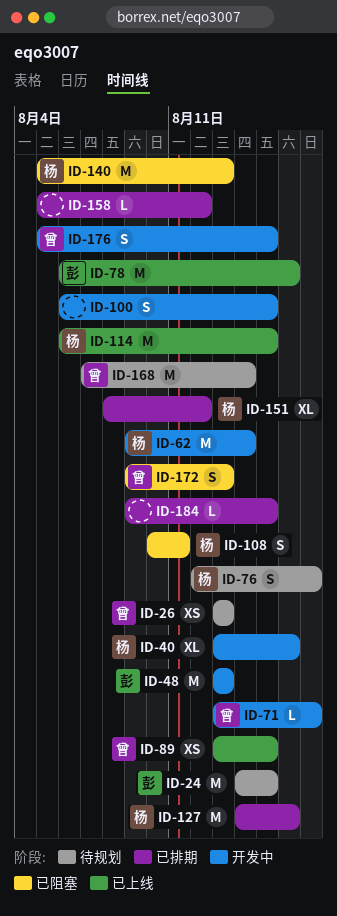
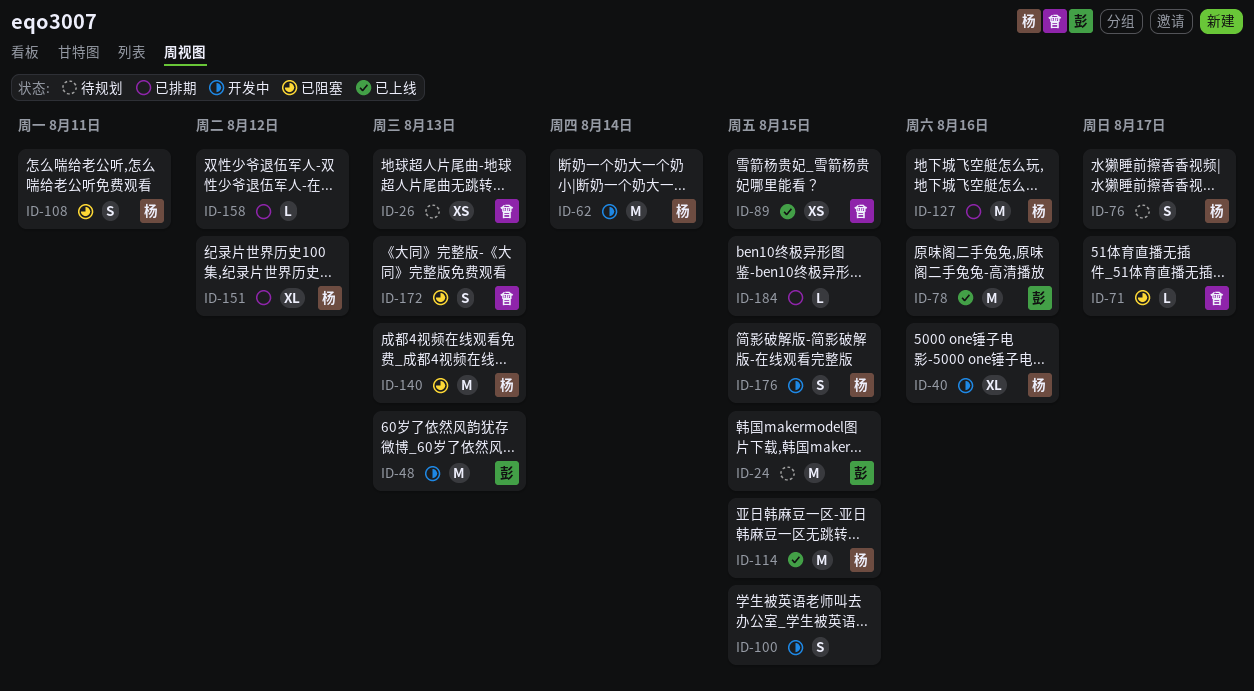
ID-71, status: 开发中 -> 已阻塞
ID-168: present -> none
ID-176, owner: 曾 -> 杨

